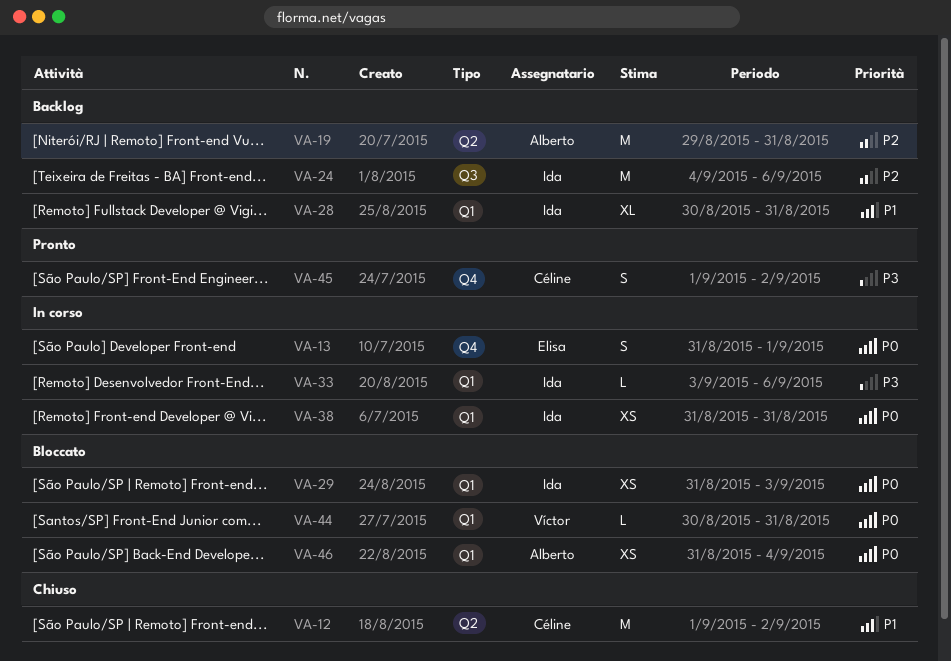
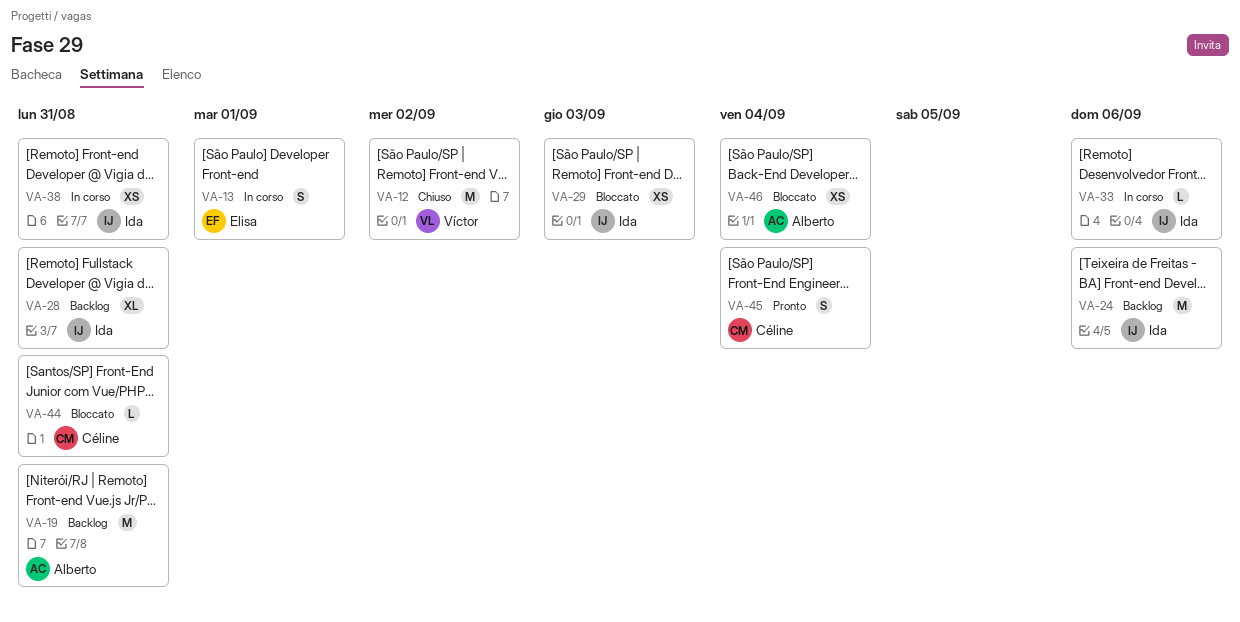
VA-12, owner: Céline -> Víctor
VA-44, owner: Víctor -> Céline
VA-45, due: Sep 2 -> Sep 4

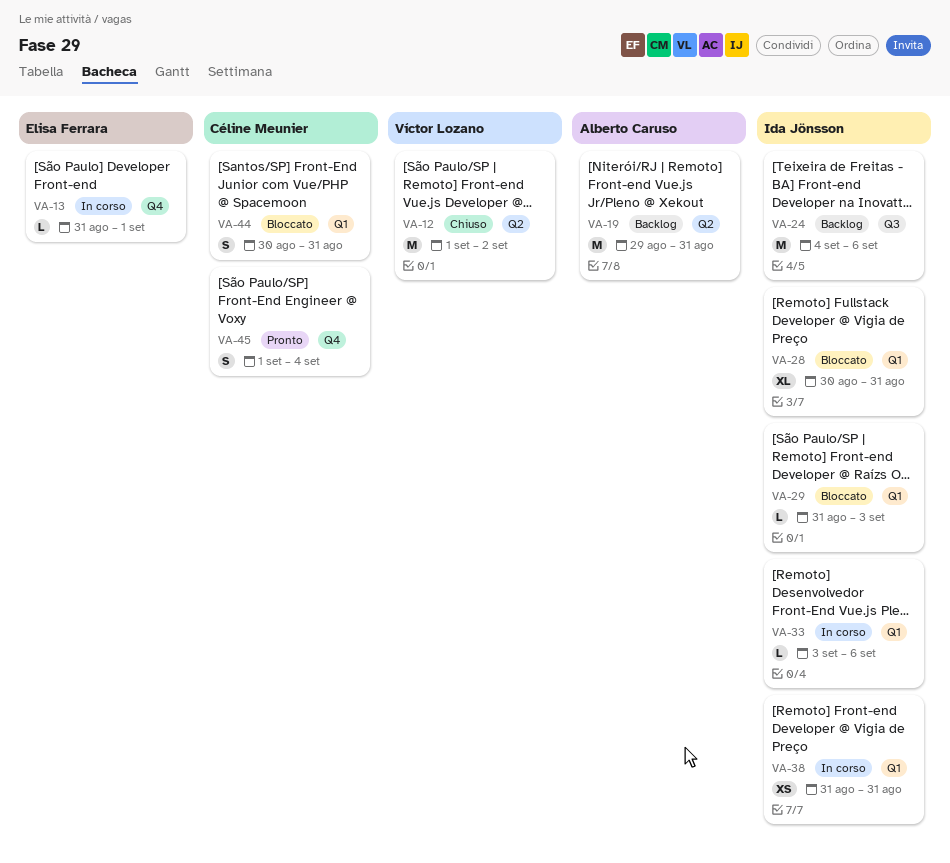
VA-13, estimate: S -> L
VA-28, status: Backlog -> Bloccato
VA-29, estimate: XS -> L
VA-44, estimate: L -> S
VA-46: present -> none

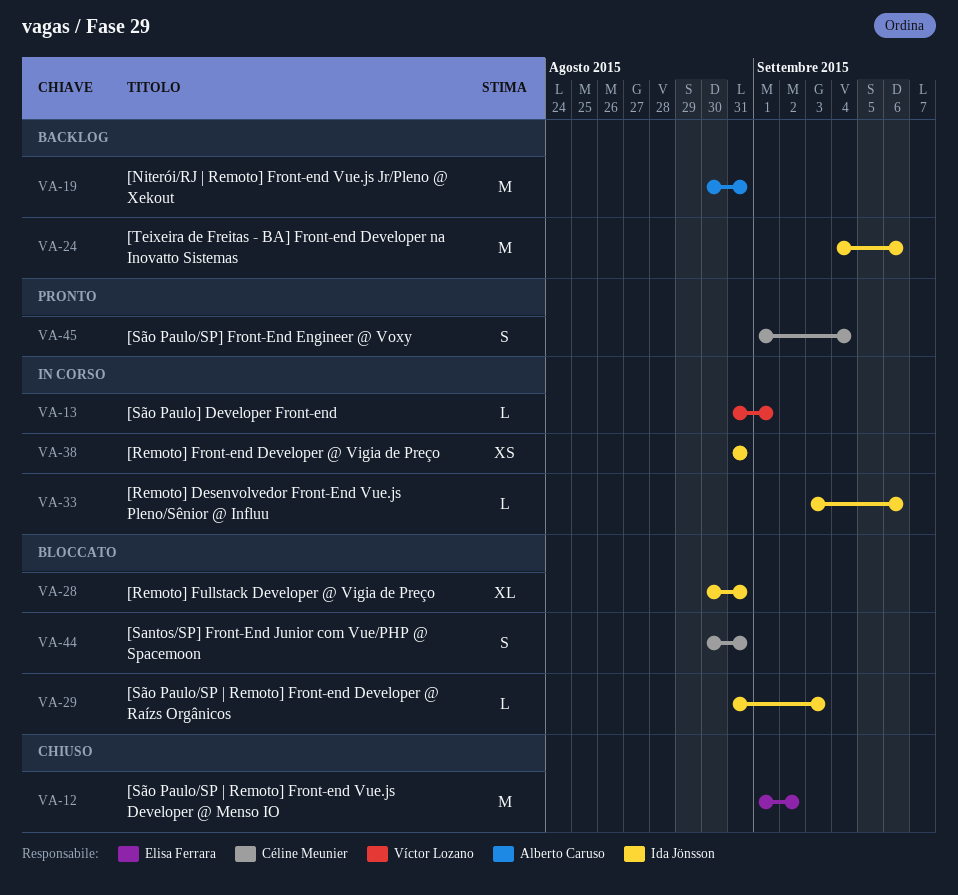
VA-12, owner: Víctor Lozano -> Elisa Ferrara
VA-13, owner: Elisa Ferrara -> Víctor Lozano
VA-19, start: Aug 29 -> Aug 30

